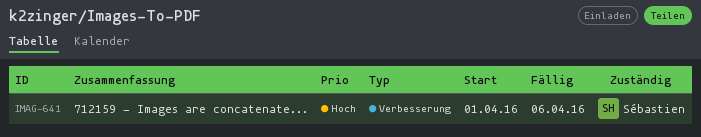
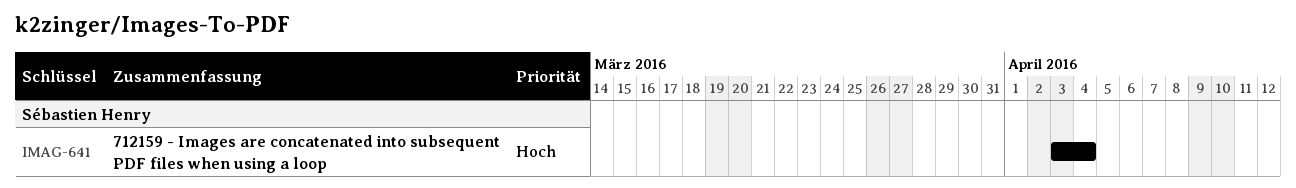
IMAG-641, start: Apr 1 -> Apr 3
IMAG-641, due: Apr 6 -> Apr 4

